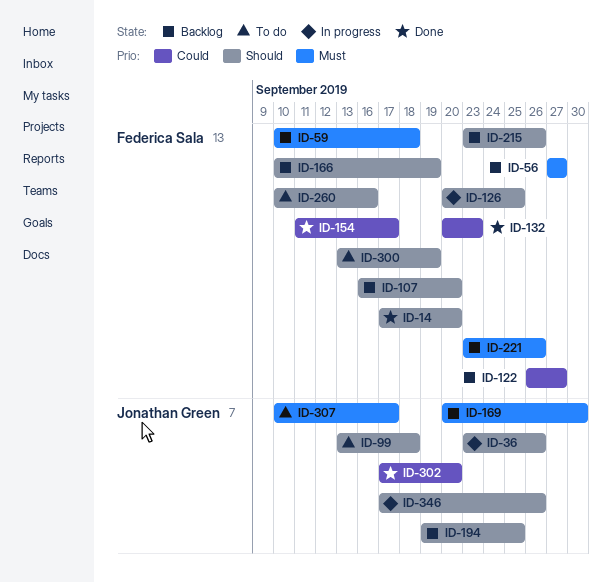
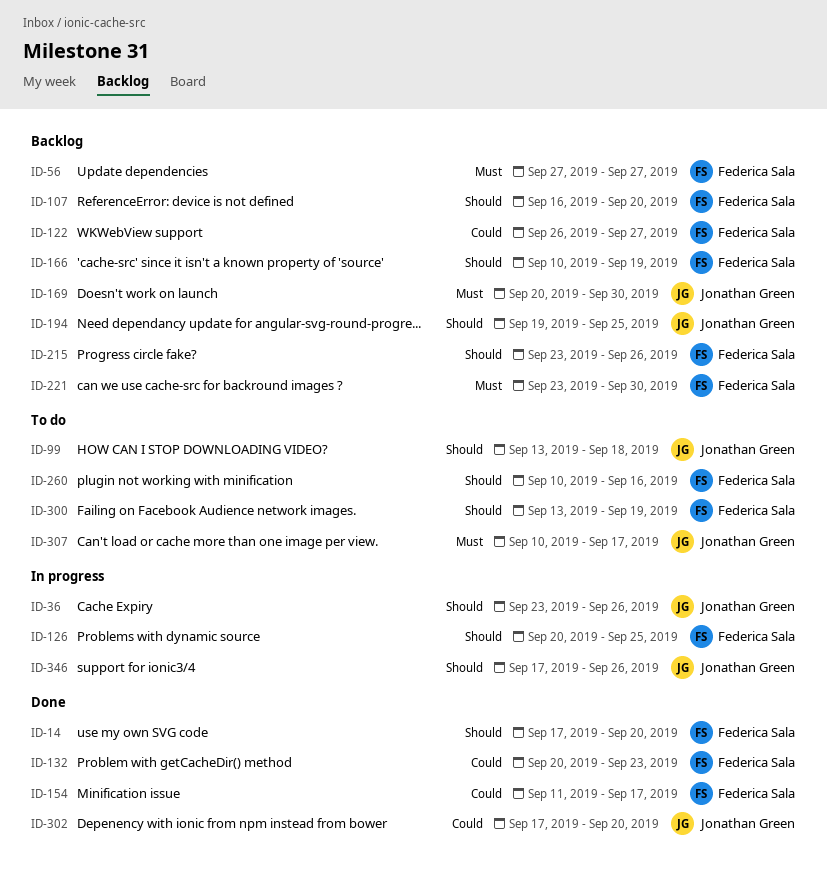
ID-59: present -> none
ID-221, due: Sep 26 -> Sep 30

